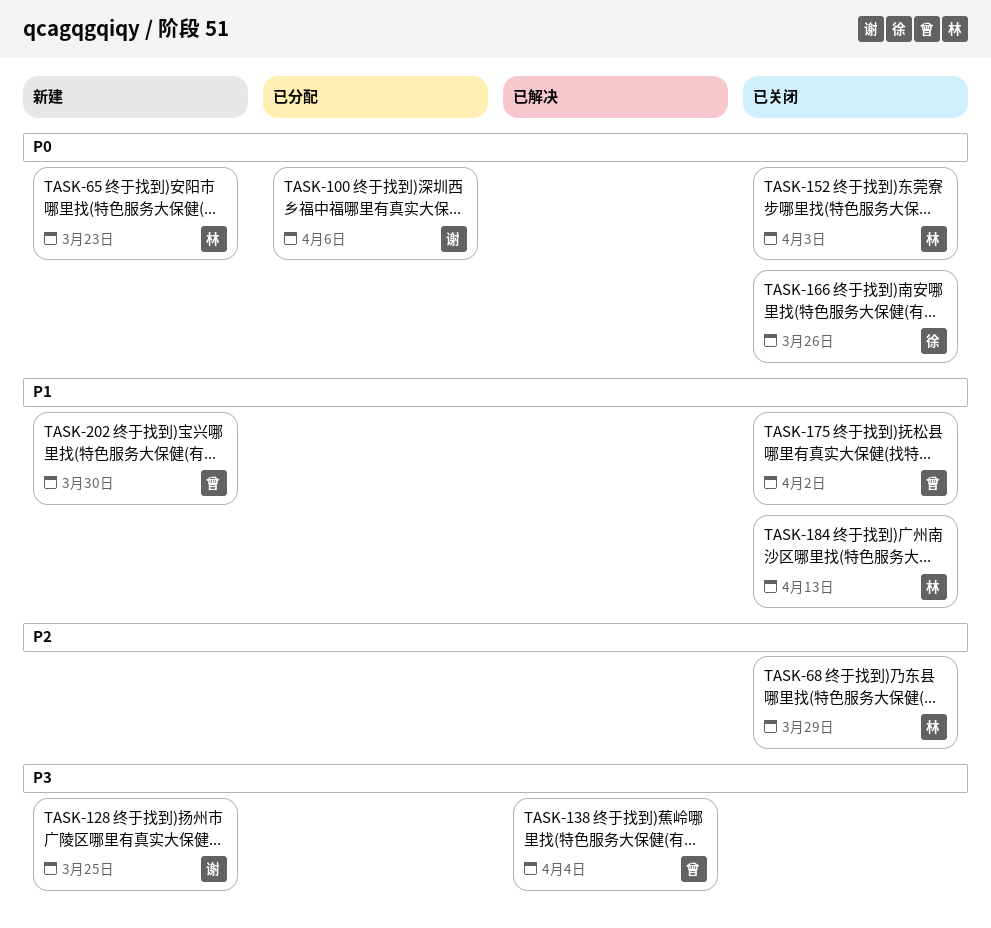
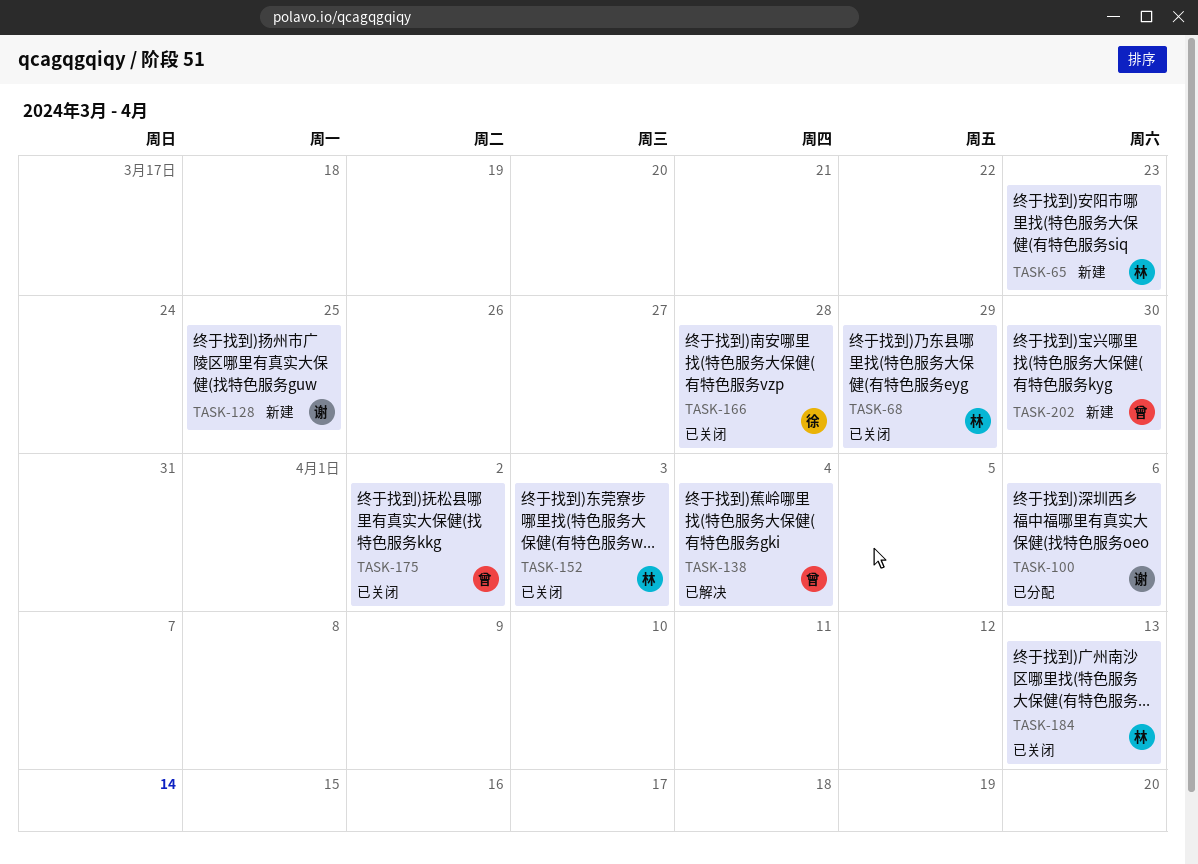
TASK-166, due: Mar 26 -> Mar 28

